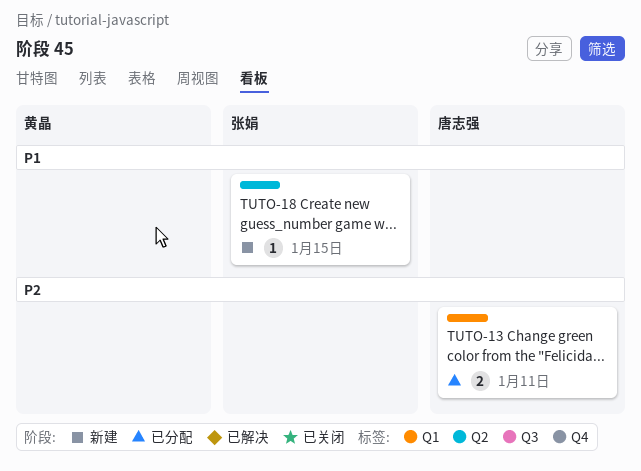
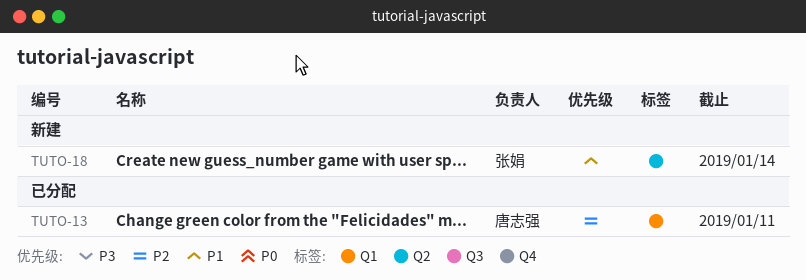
TUTO-18, due: Jan 15 -> Jan 14

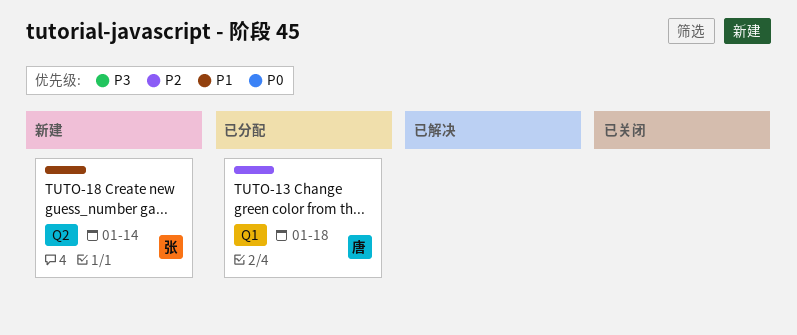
TUTO-13, due: Jan 11 -> Jan 18

